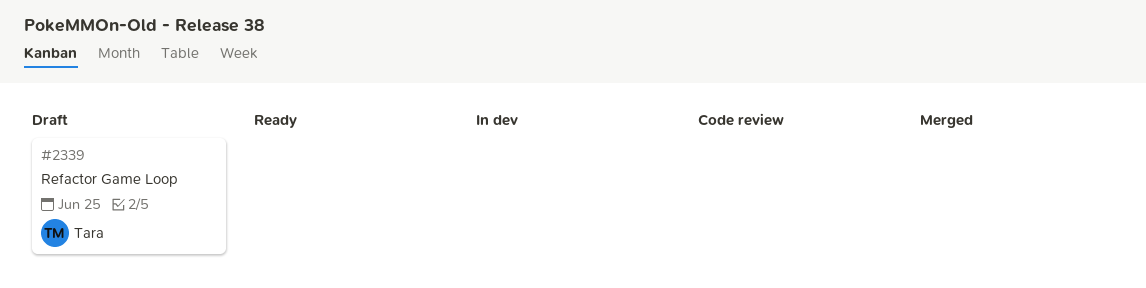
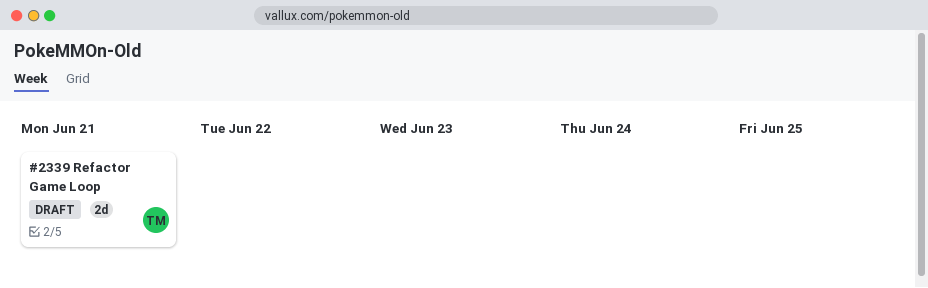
#2339, due: Jun 25 -> Jun 21

